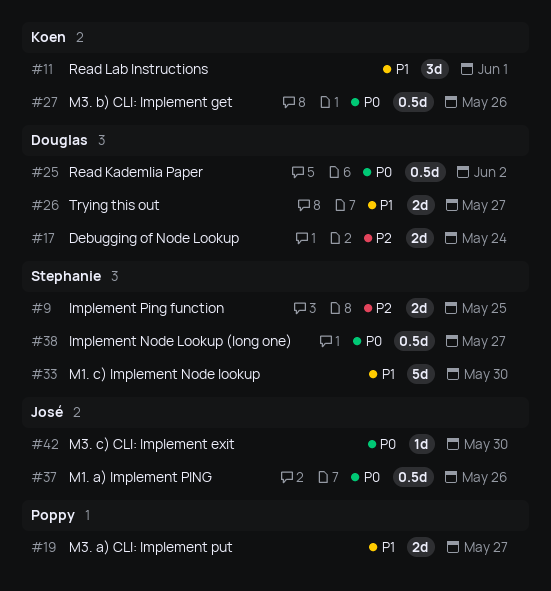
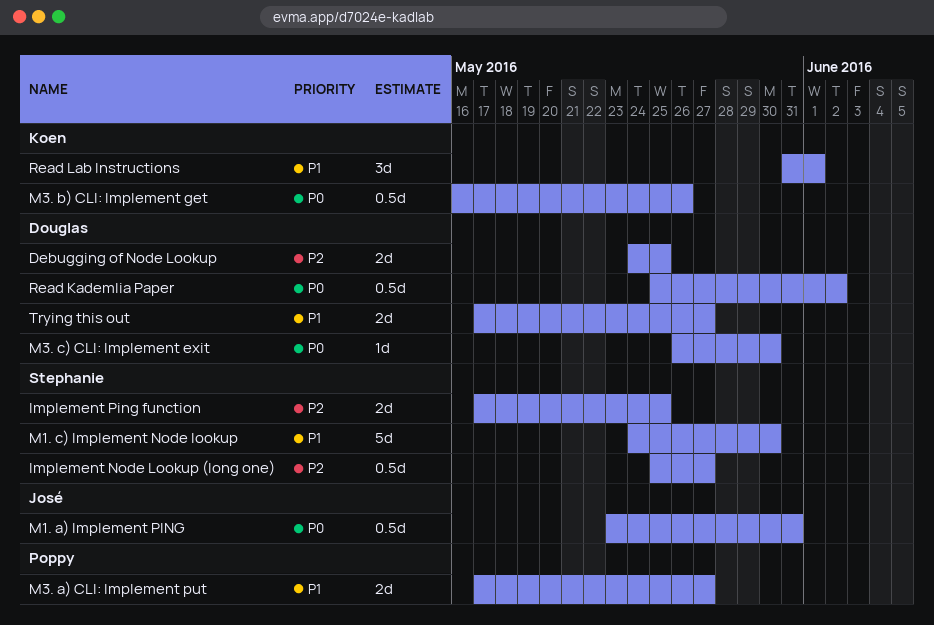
Debugging of Node Lookup, due: May 24 -> May 25
Implement Node Lookup (long one), priority: P0 -> P2
M1. a) Implement PING, due: May 26 -> May 31
M3. c) CLI: Implement exit, owner: José -> Douglas

